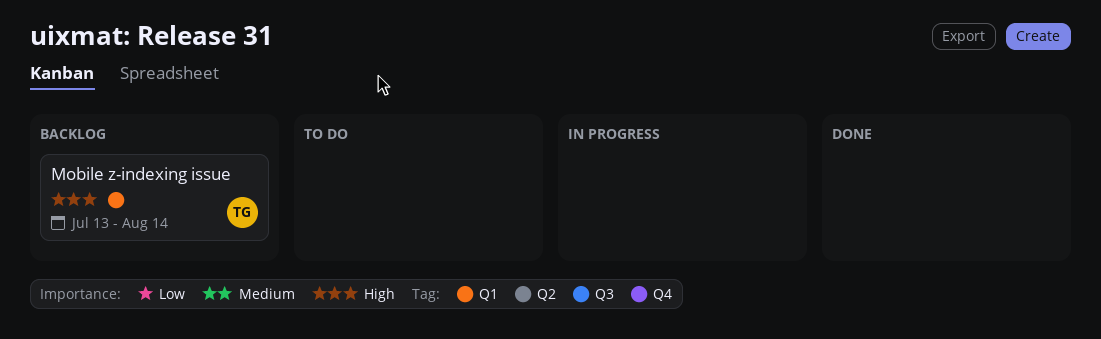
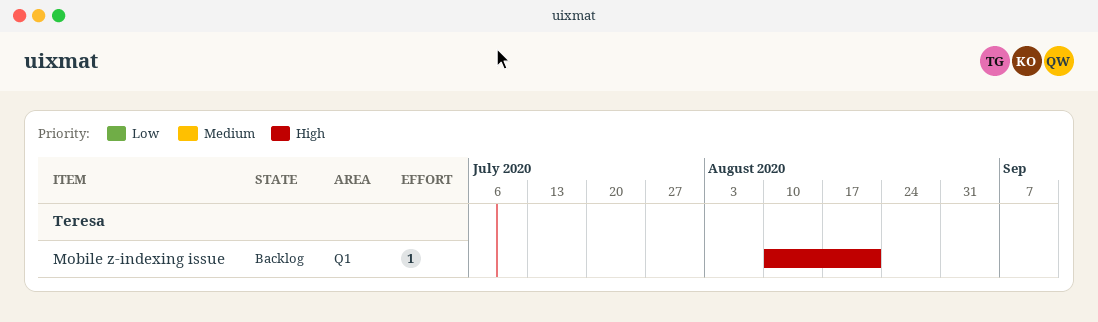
Mobile z-indexing issue, start: Jul 13 -> Aug 10
Mobile z-indexing issue, due: Aug 14 -> Aug 21

